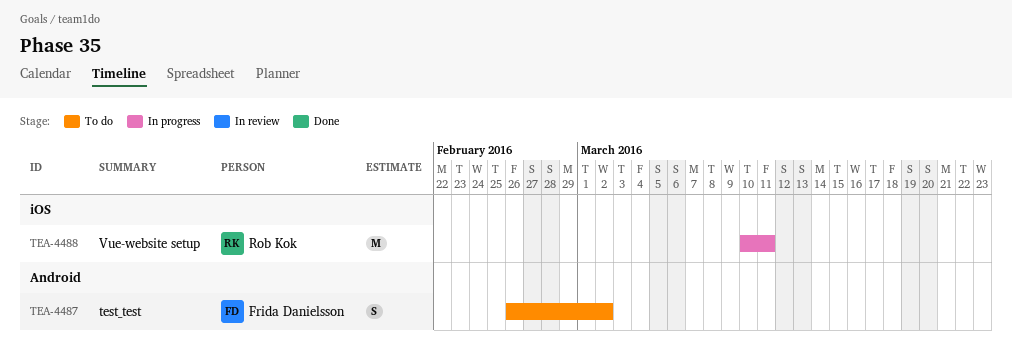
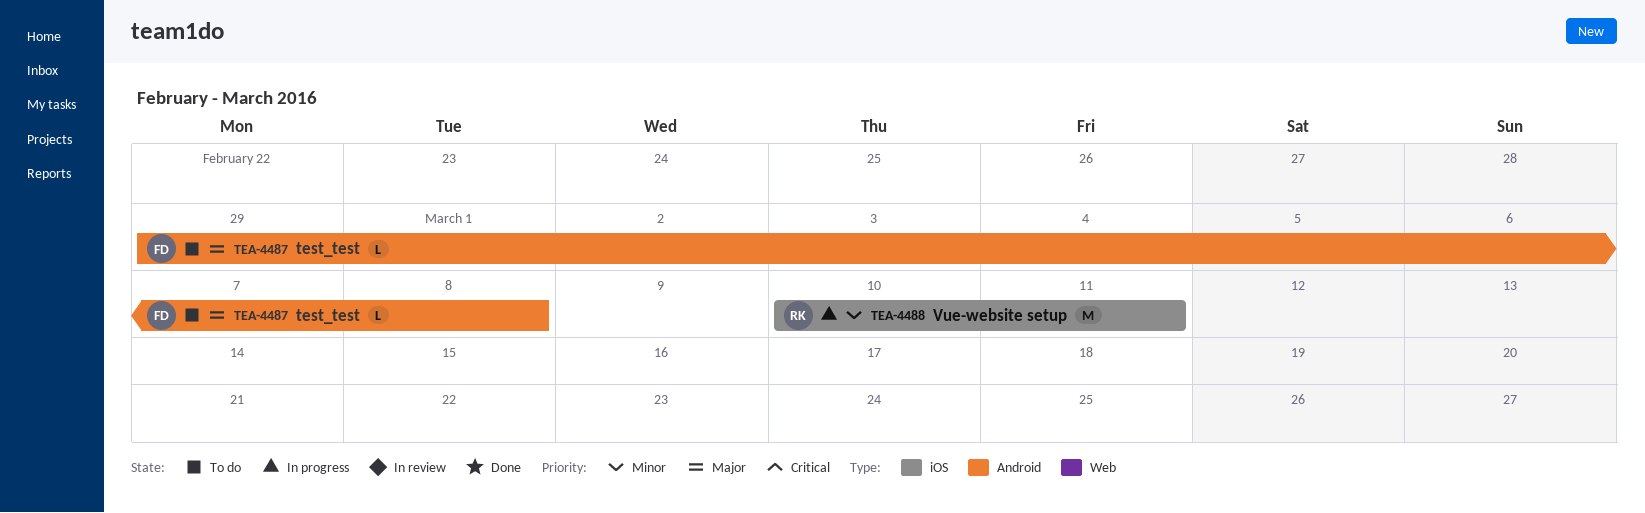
TEA-4487, estimate: S -> L
TEA-4487, start: Feb 26 -> Feb 29
TEA-4487, due: Mar 2 -> Mar 8

